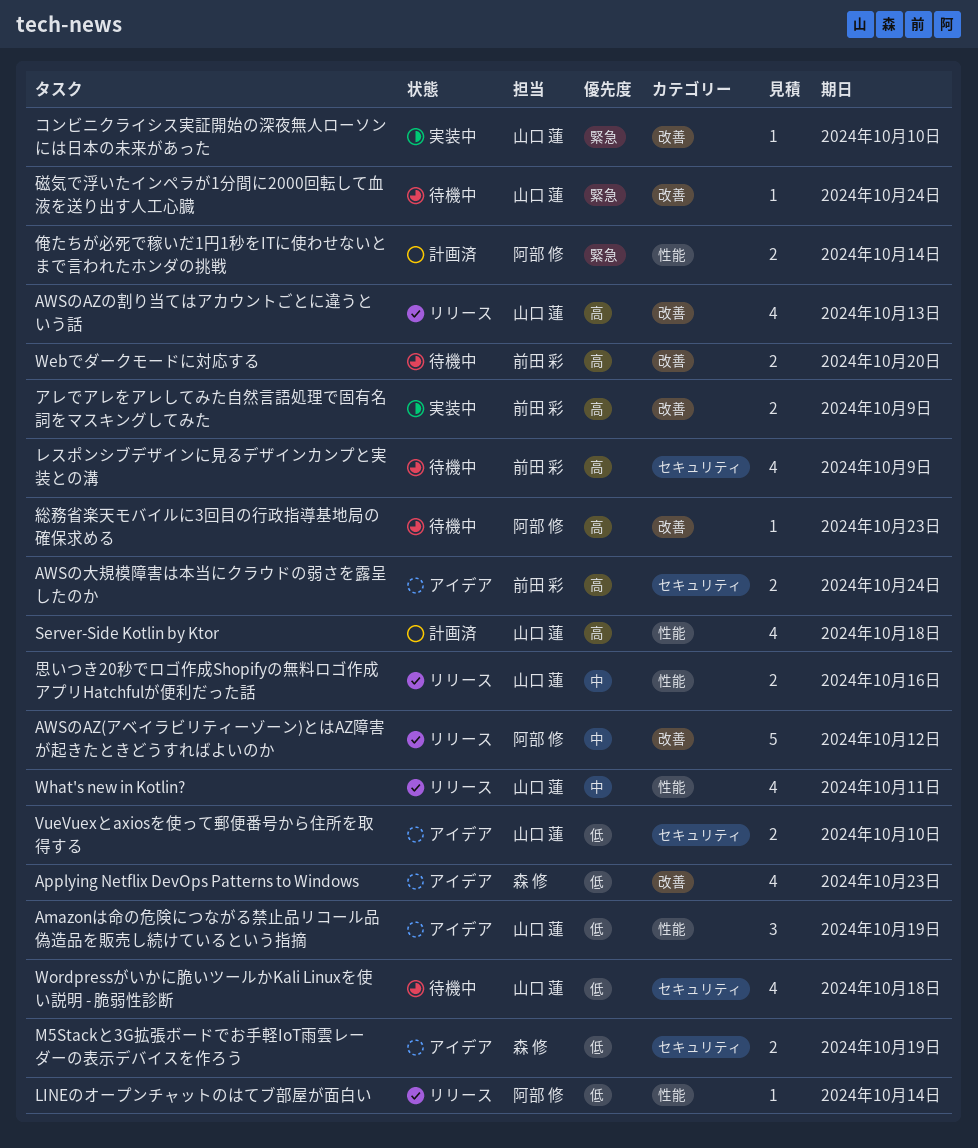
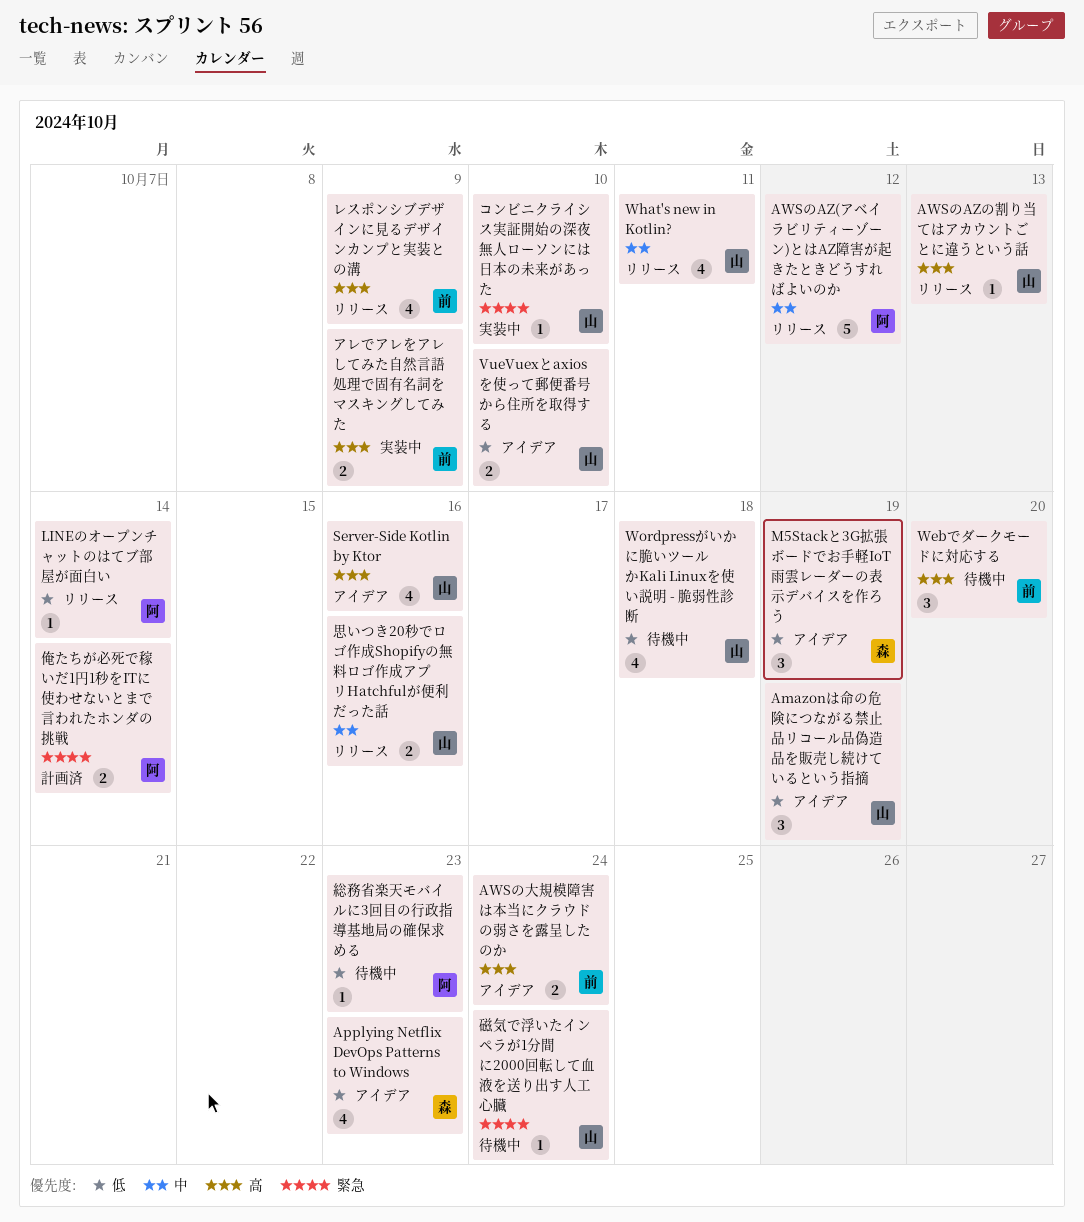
AWSのAZの割り当てはアカウントごとに違うという話, estimate: 4 -> 1
M5Stackと3G拡張ボードでお手軽IoT雨雲レーダーの表示デバイスを作ろう, estimate: 2 -> 3
Server-Side Kotlin by Ktor, status: 計画済 -> アイデア
Server-Side Kotlin by Ktor, due: Oct 18 -> Oct 16
Webでダークモードに対応する, estimate: 2 -> 3
レスポンシブデザインに見るデザインカンプと実装との溝, status: 待機中 -> リリース
総務省楽天モバイルに3回目の行政指導基地局の確保求める, priority: 高 -> 低

